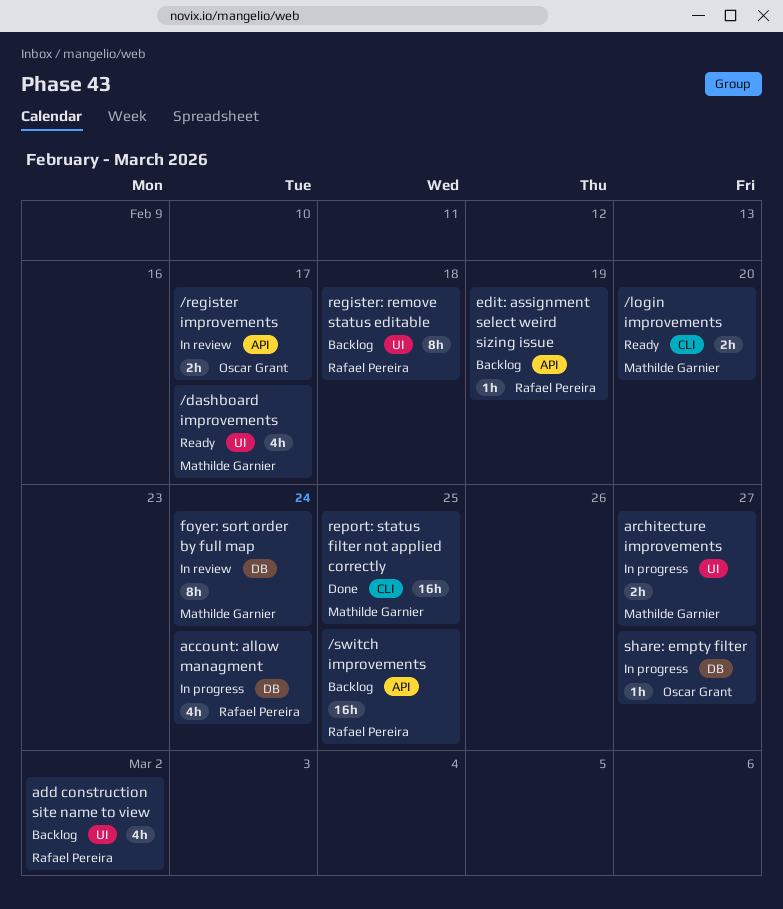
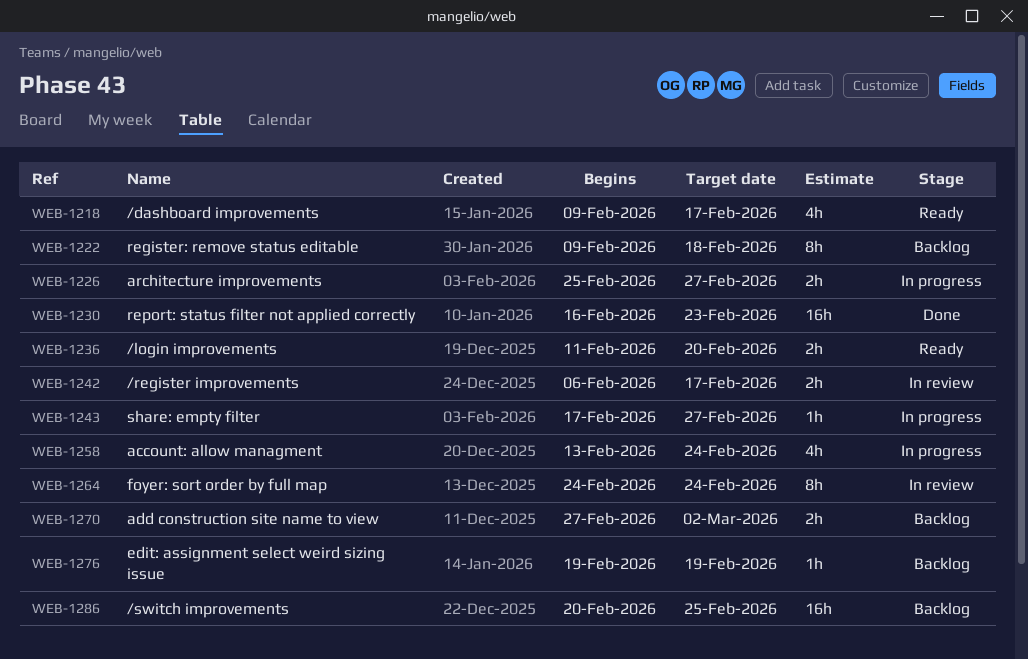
add construction site name to view, estimate: 4h -> 2h
report: status filter not applied correctly, due: Feb 25 -> Feb 23

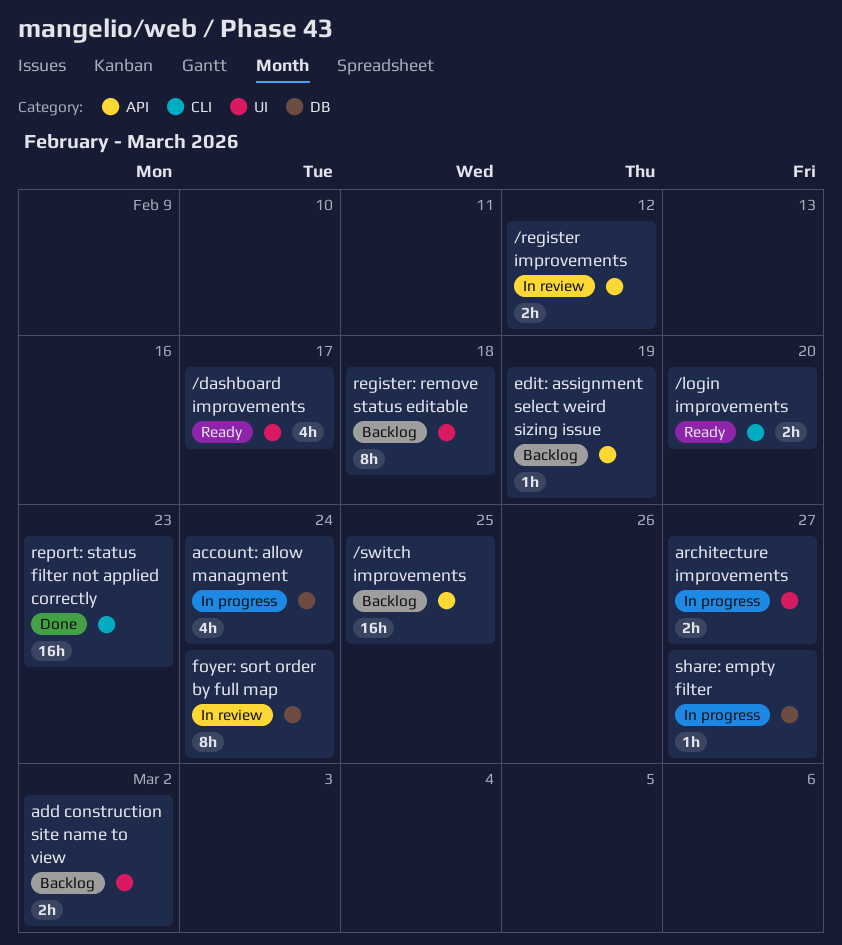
/register improvements, due: Feb 17 -> Feb 12

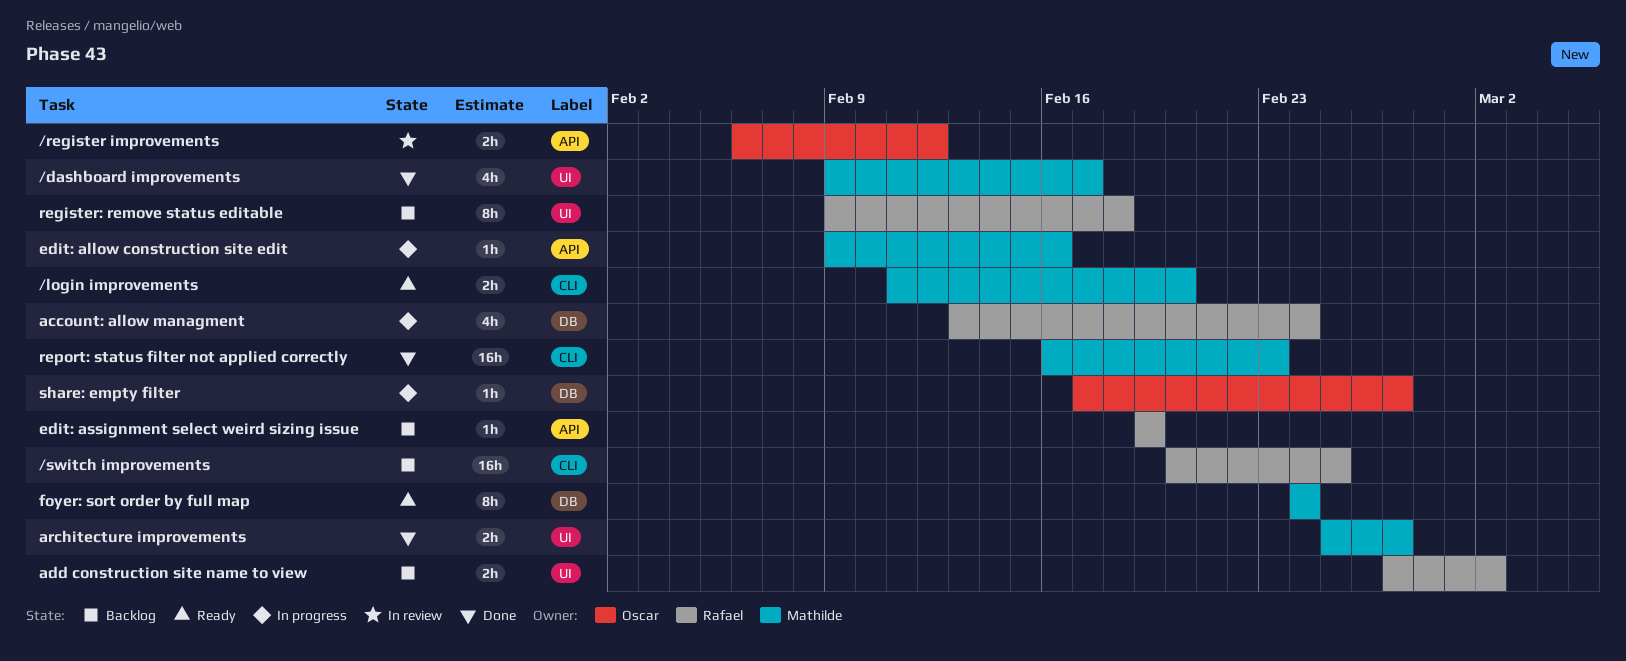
/dashboard improvements, status: Ready -> Done
/switch improvements, label: API -> CLI
architecture improvements, status: In progress -> Done
edit: allow construction site edit: none -> present
foyer: sort order by full map, status: In review -> Ready

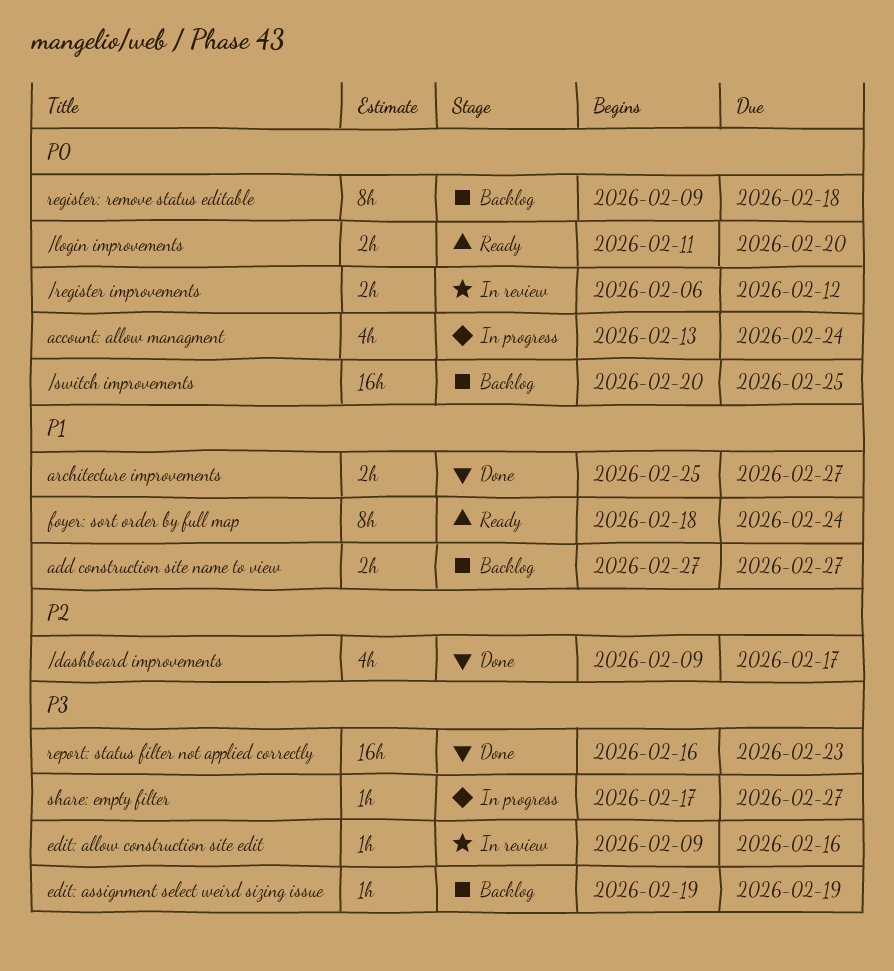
add construction site name to view, due: Mar 2 -> Feb 27
edit: allow construction site edit, status: In progress -> In review
foyer: sort order by full map, start: Feb 24 -> Feb 18

